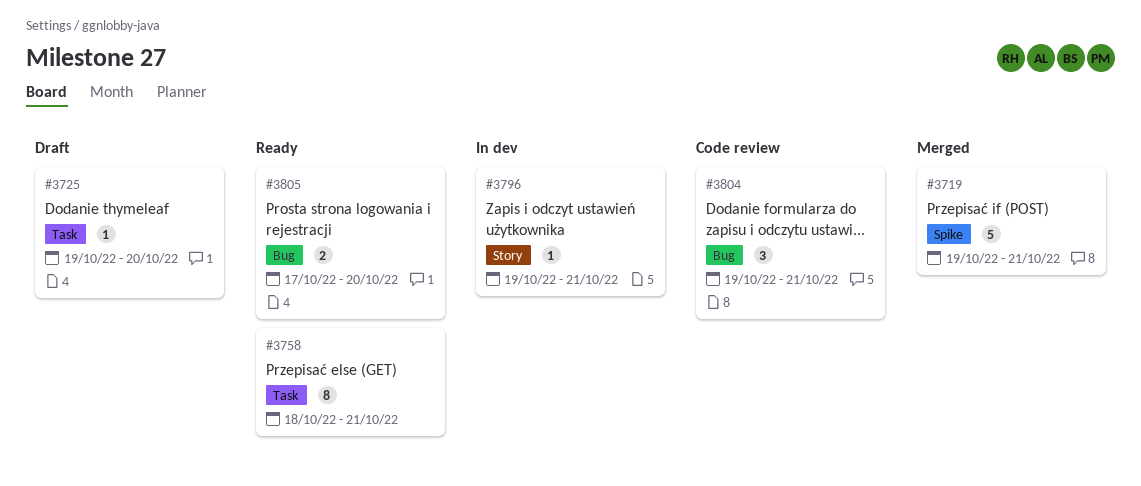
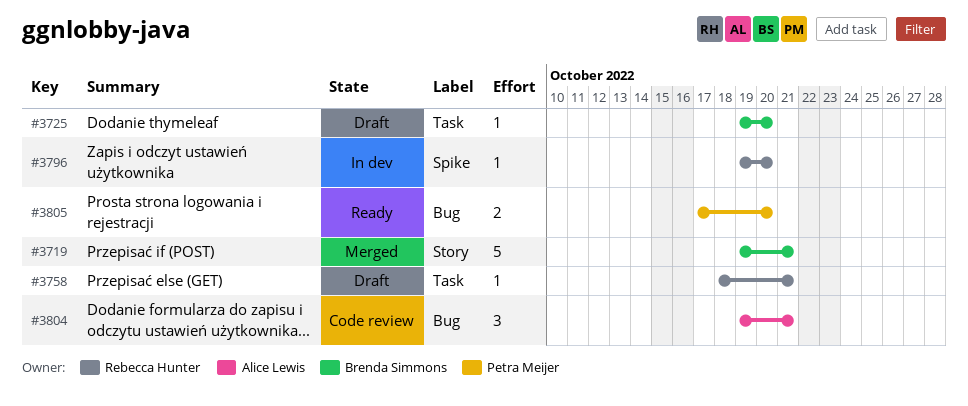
#3719, label: Spike -> Story
#3758, status: Ready -> Draft
#3758, estimate: 8 -> 1
#3796, label: Story -> Spike
#3796, due: Oct 21 -> Oct 20

